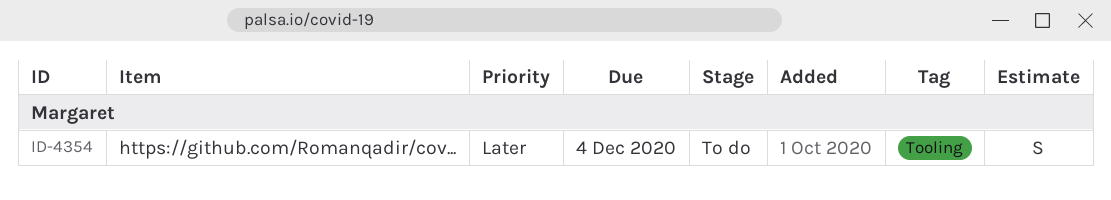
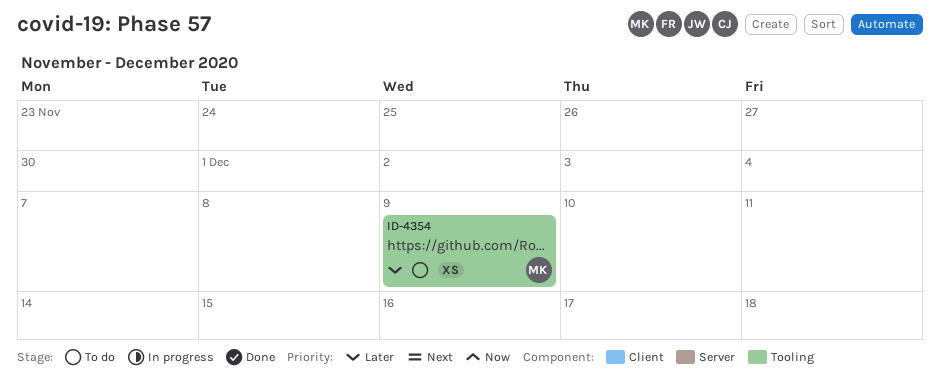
ID-4354, estimate: S -> XS
ID-4354, due: Dec 4 -> Dec 9

